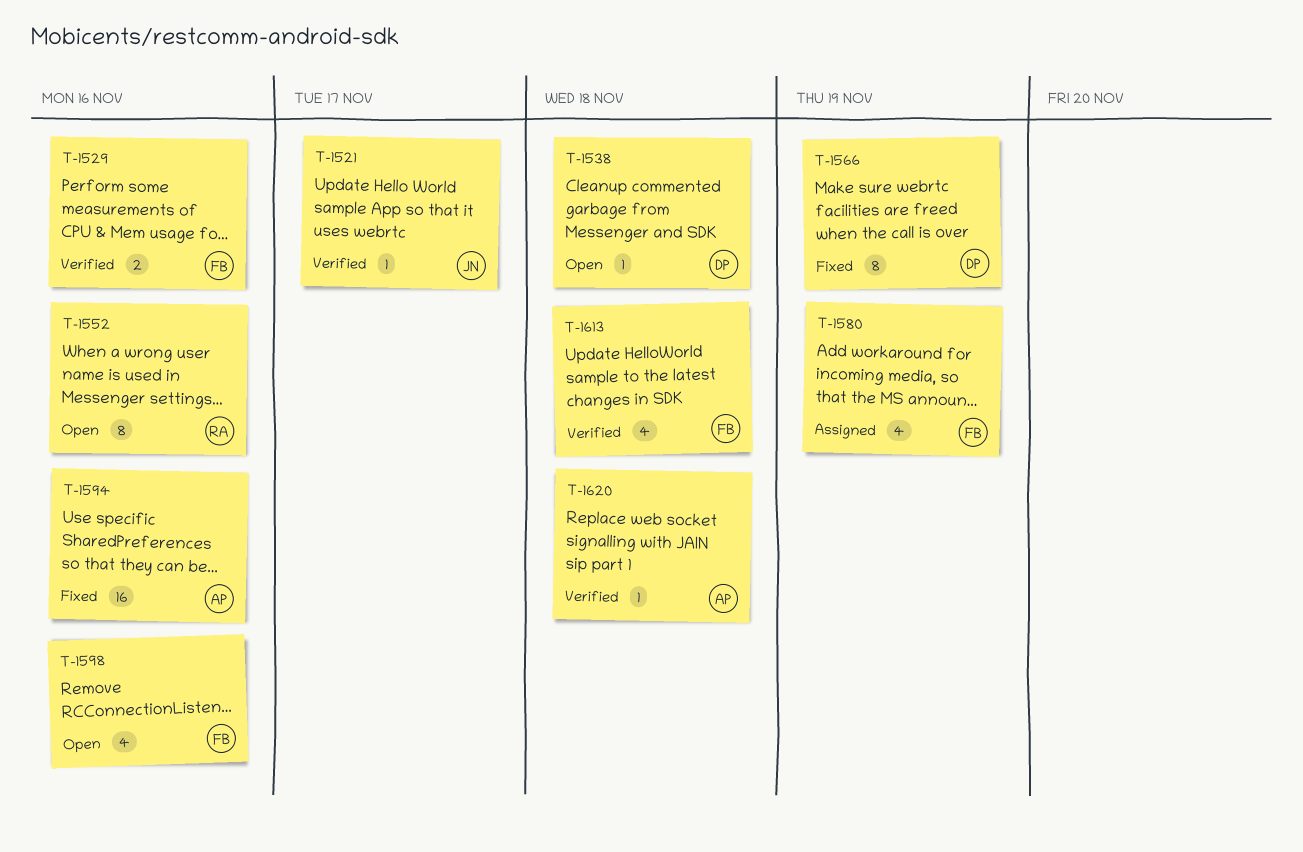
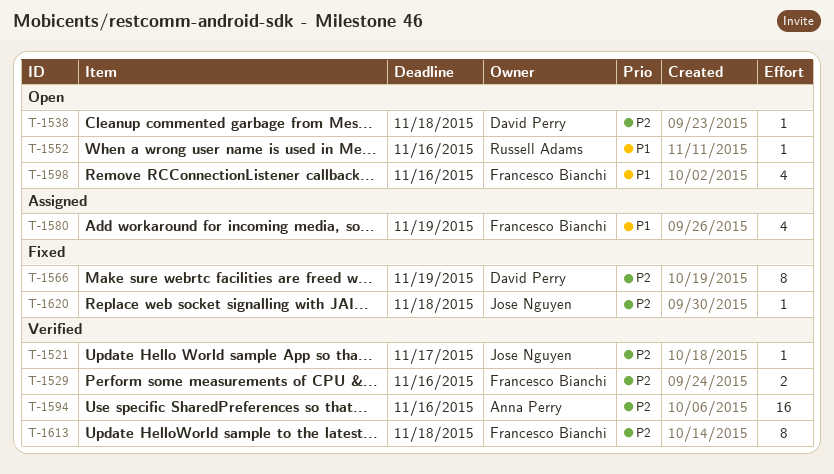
T-1552, estimate: 8 -> 1
T-1594, status: Fixed -> Verified
T-1613, estimate: 4 -> 8
T-1620, status: Verified -> Fixed
T-1620, owner: Anna Perry -> Jose Nguyen

